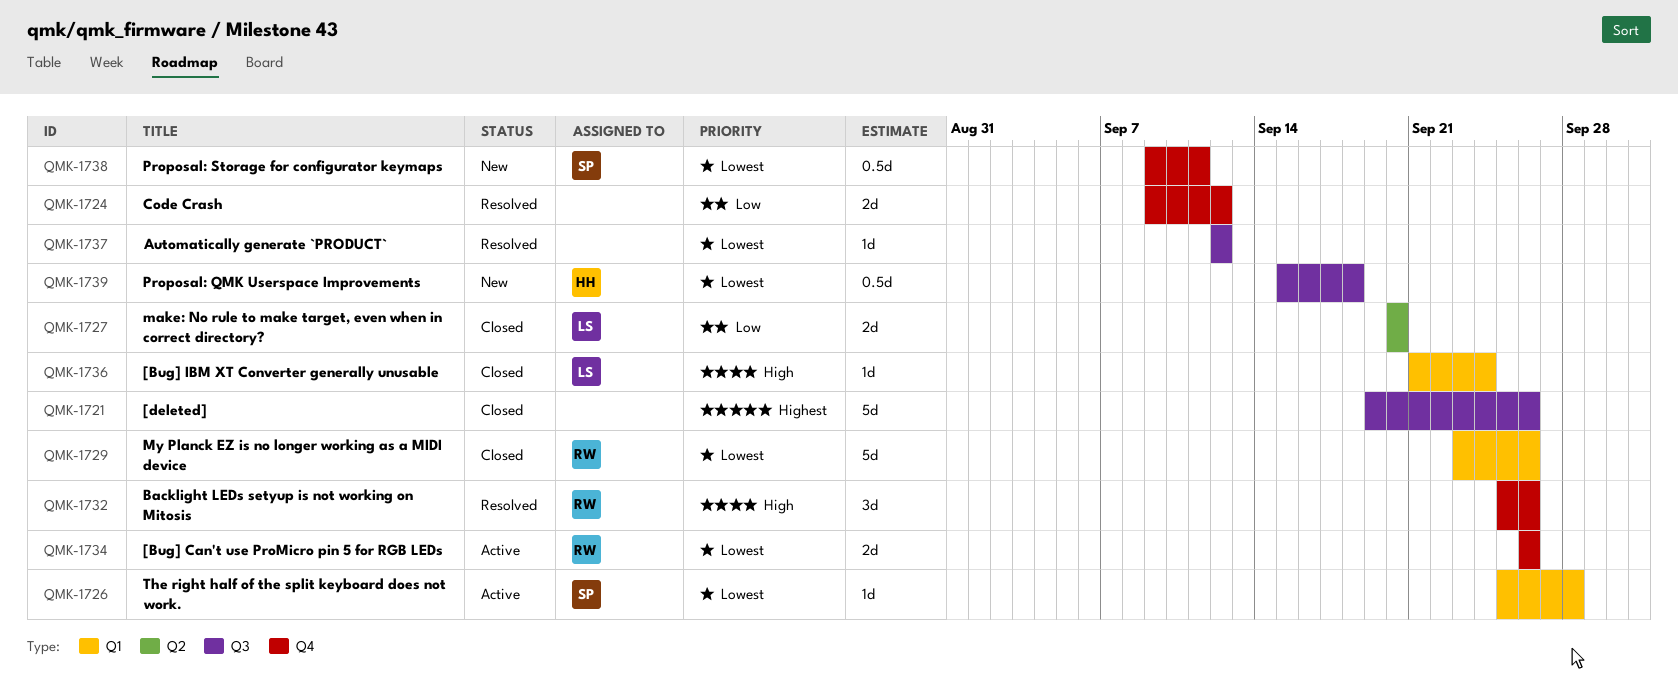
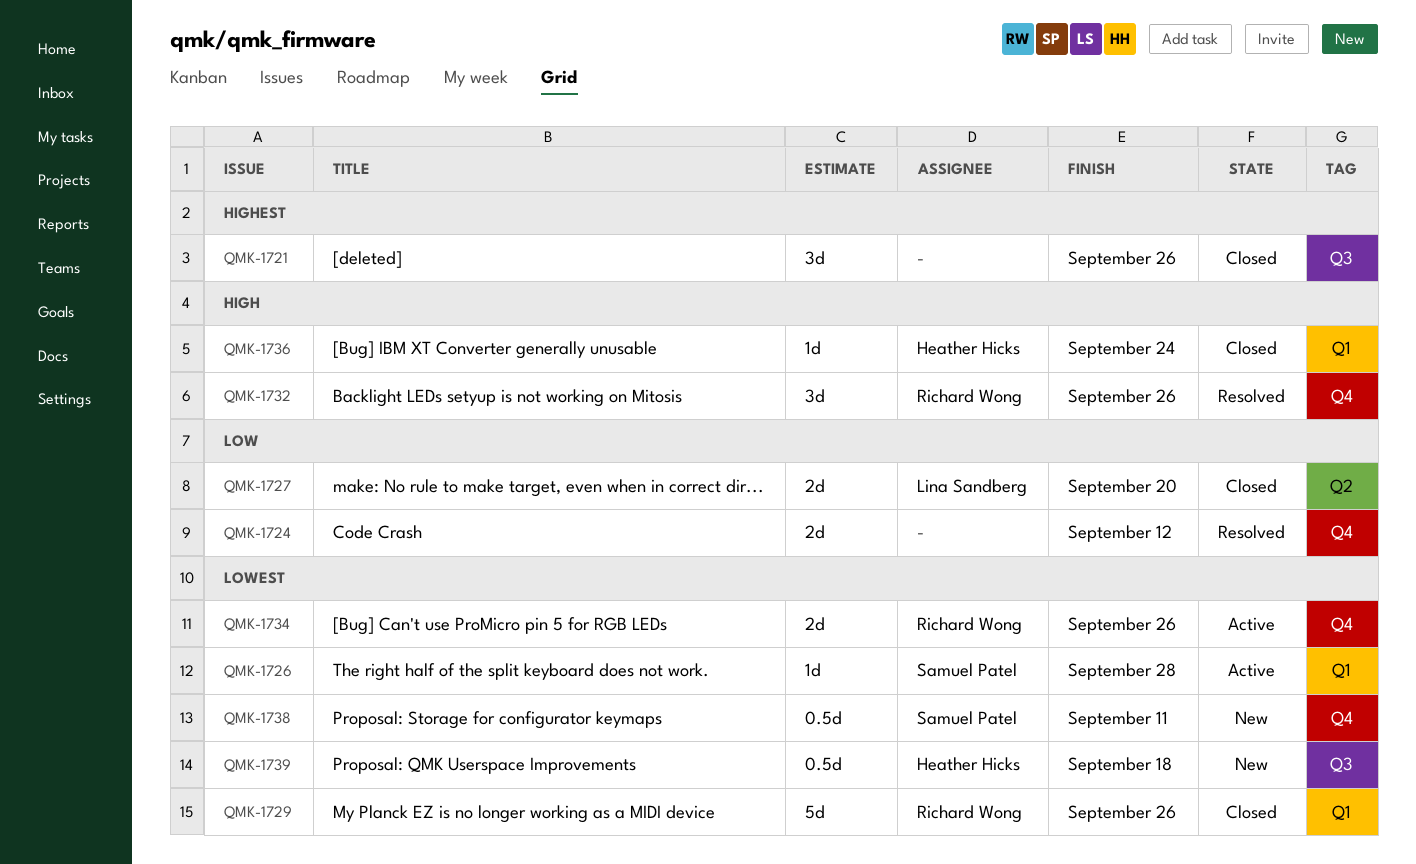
QMK-1721, estimate: 5d -> 3d
QMK-1736, owner: Lina Sandberg -> Heather Hicks
QMK-1737: present -> none

